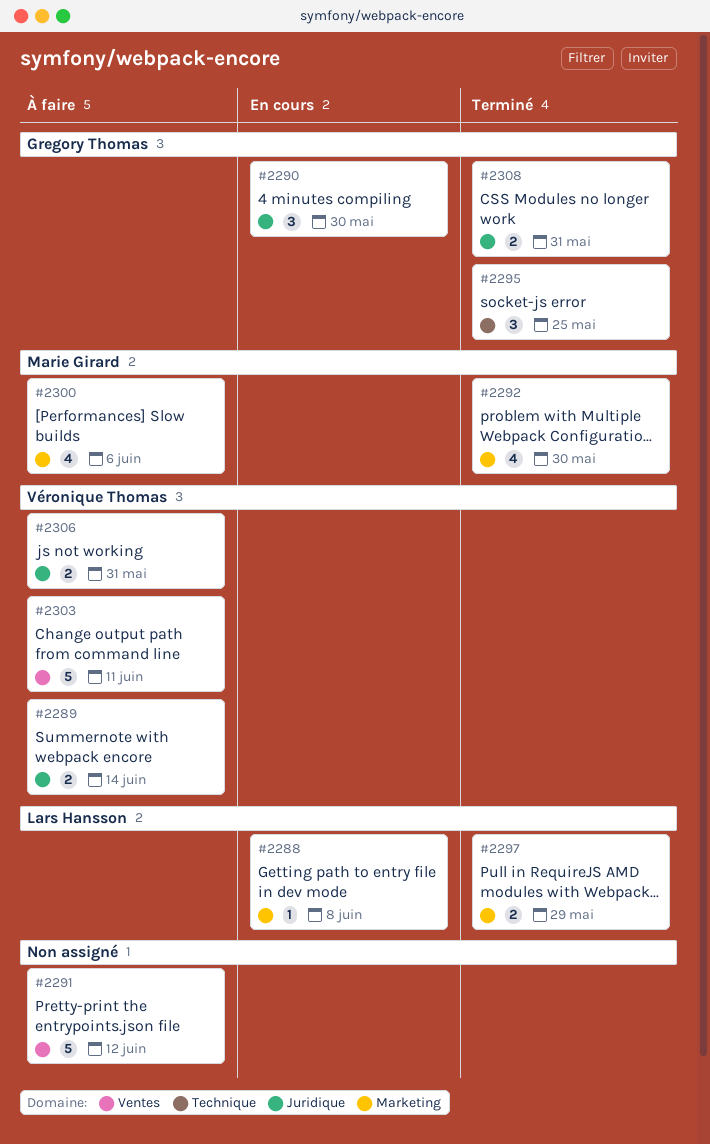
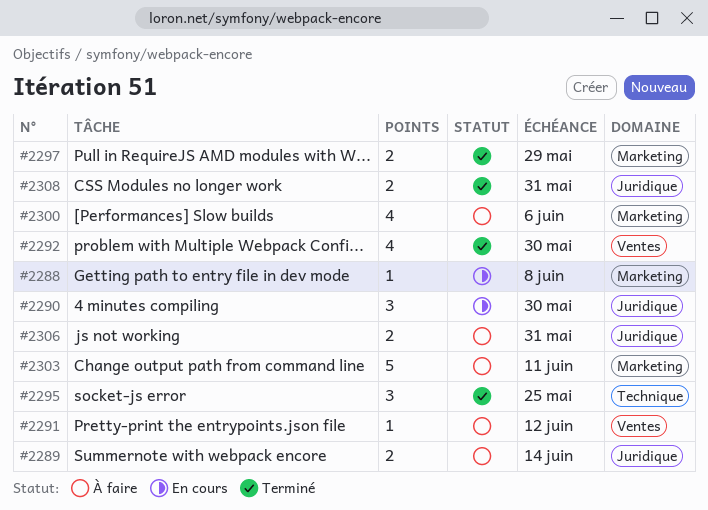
#2291, estimate: 5 -> 1
#2292, label: Marketing -> Ventes
#2303, label: Ventes -> Marketing

